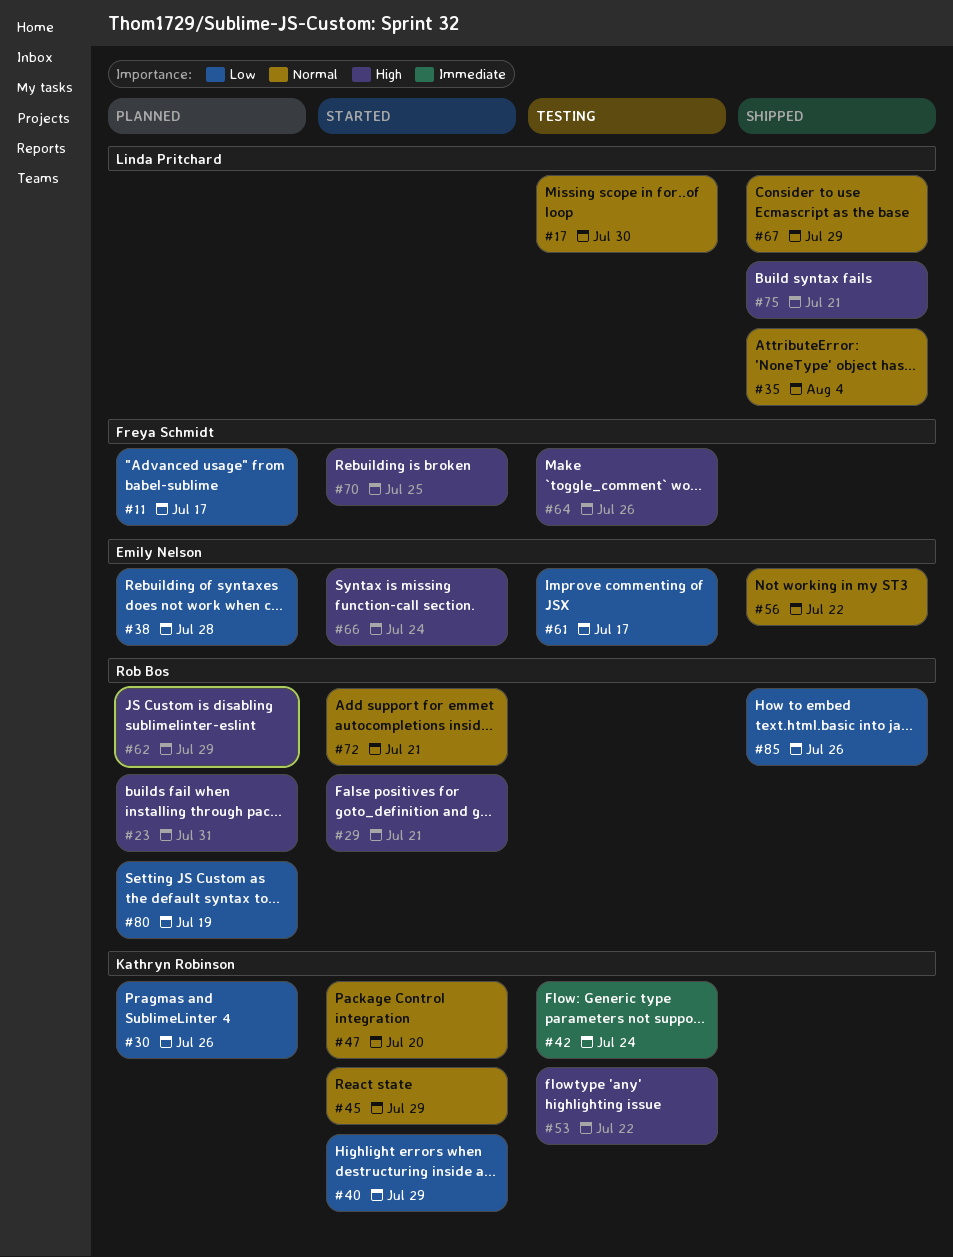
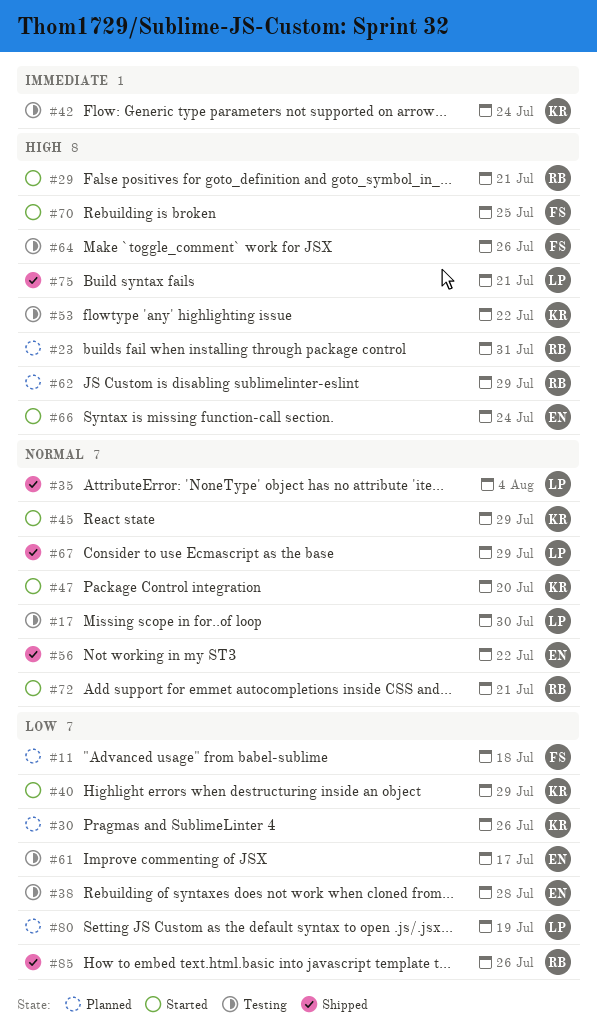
#11, due: Jul 17 -> Jul 18
#38, status: Planned -> Testing
#80, owner: Rob Bos -> Linda Pritchard

